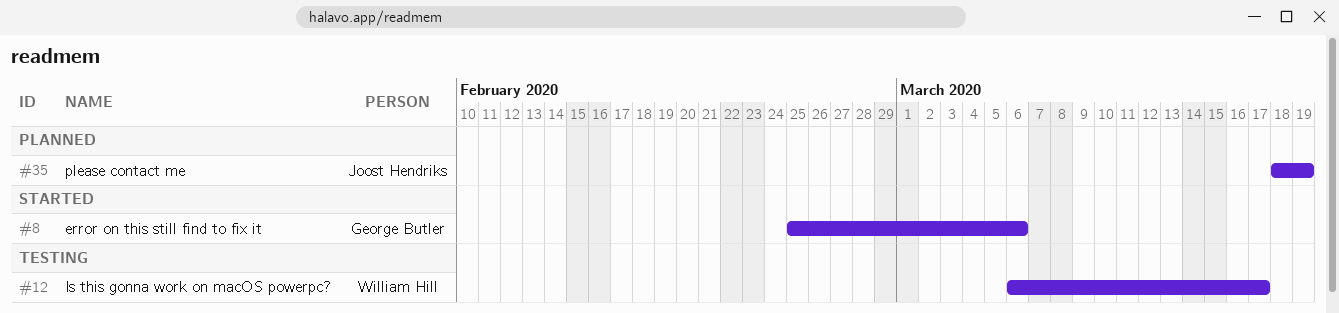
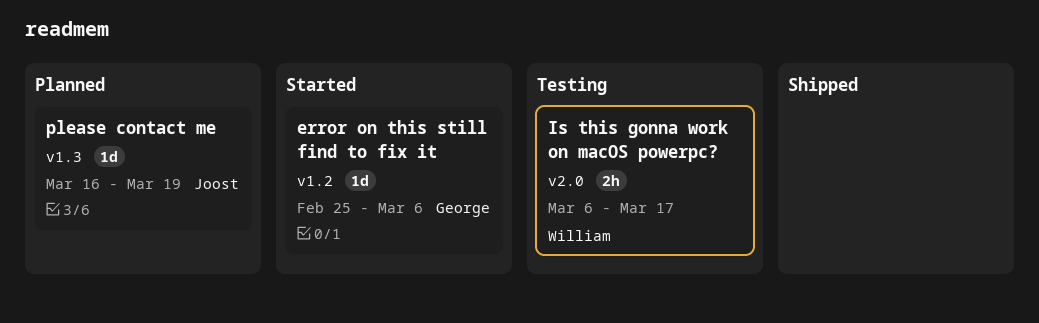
please contact me, start: Mar 18 -> Mar 16

